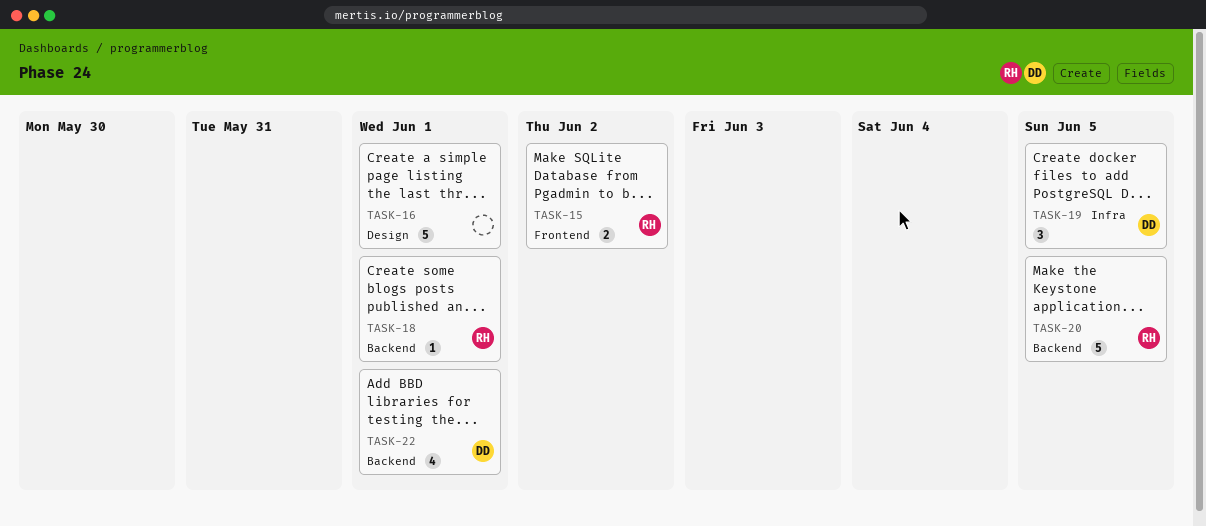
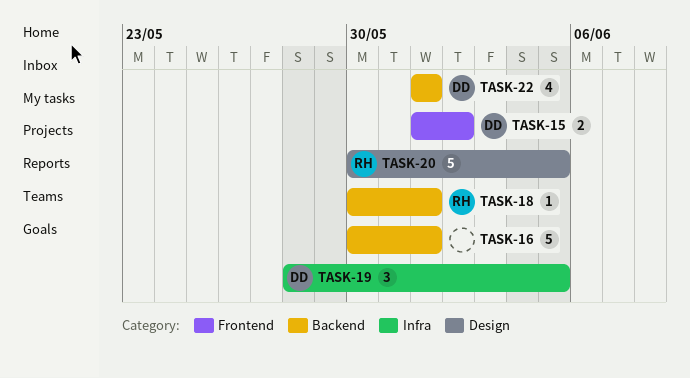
TASK-15, owner: RH -> DD
TASK-16, label: Design -> Backend
TASK-20, label: Backend -> Design

